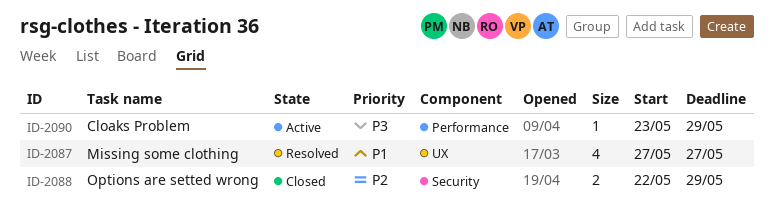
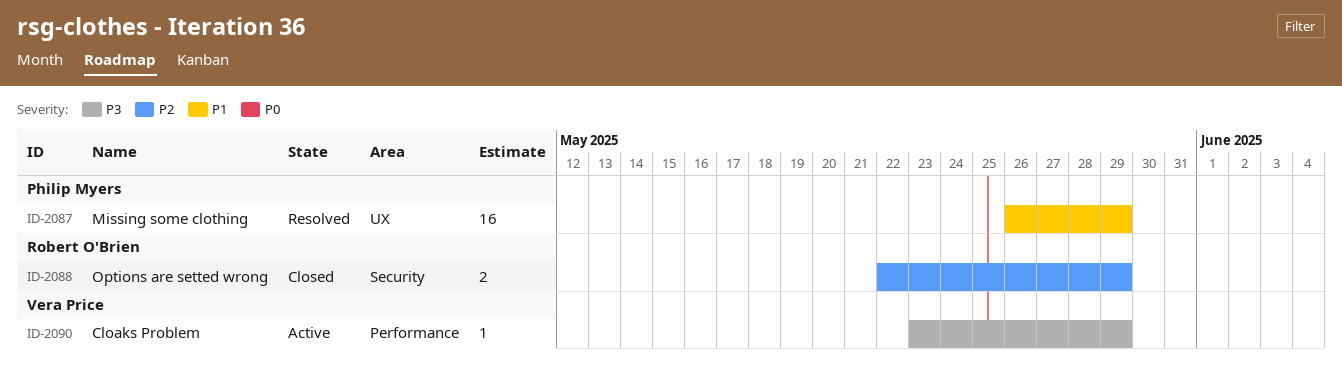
ID-2087, estimate: 4 -> 16
ID-2087, start: May 27 -> May 26
ID-2087, due: May 27 -> May 29

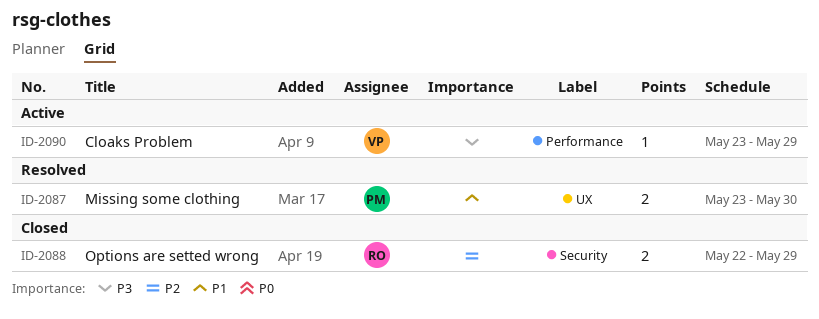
ID-2087, estimate: 16 -> 2
ID-2087, start: May 26 -> May 23
ID-2087, due: May 29 -> May 30

